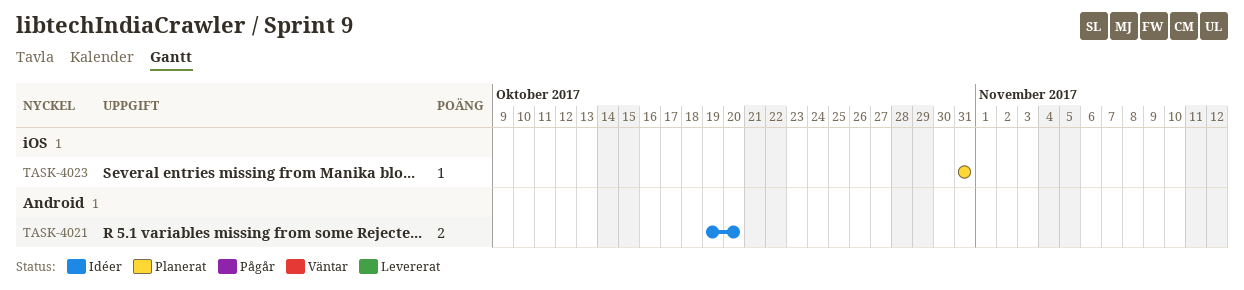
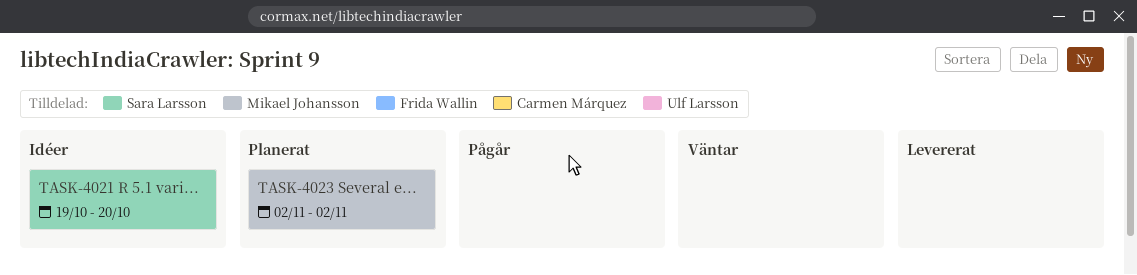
TASK-4023, start: Oct 31 -> Nov 2
TASK-4023, due: Oct 31 -> Nov 2

